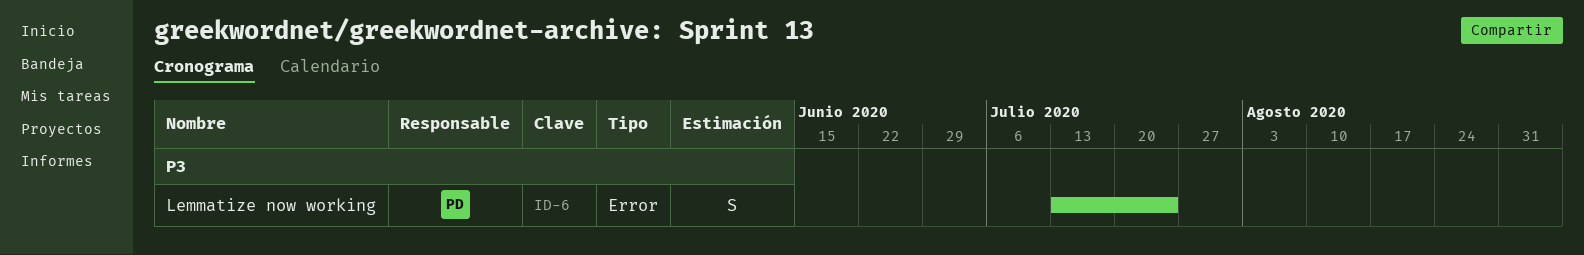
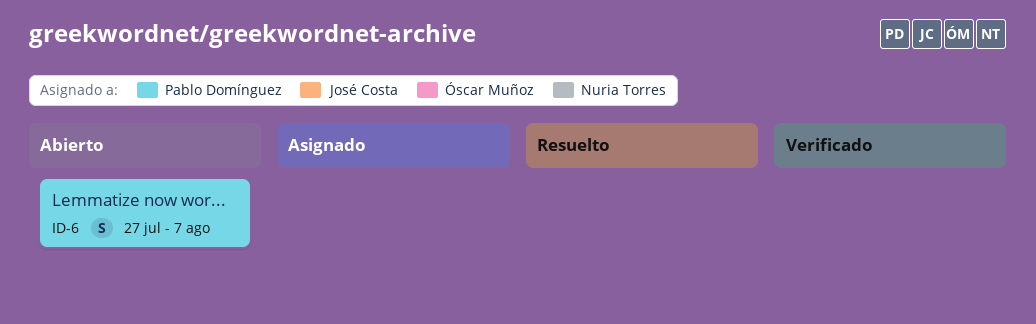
ID-6, start: Jul 13 -> Jul 27
ID-6, due: Jul 24 -> Aug 7

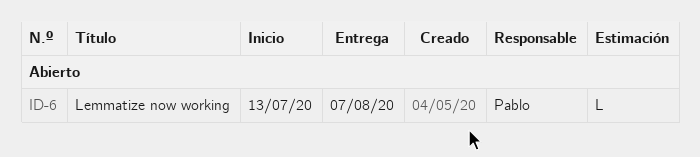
ID-6, estimate: S -> L
ID-6, start: Jul 27 -> Jul 13

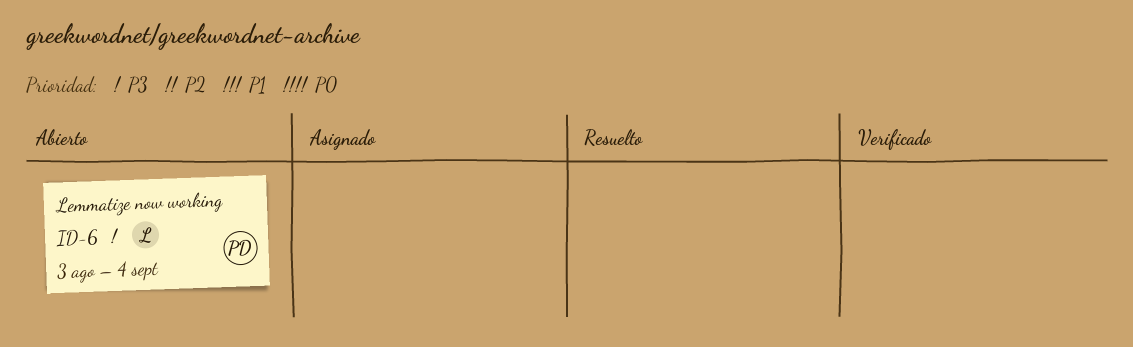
ID-6, start: Jul 13 -> Aug 3
ID-6, due: Aug 7 -> Sep 4

